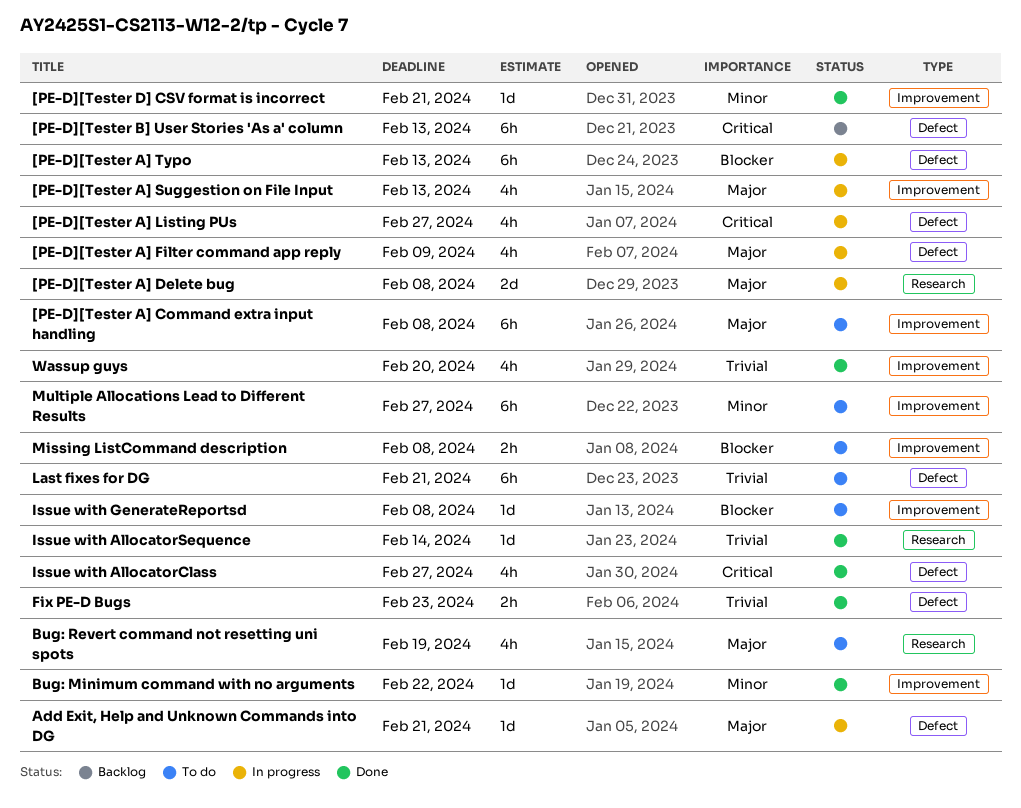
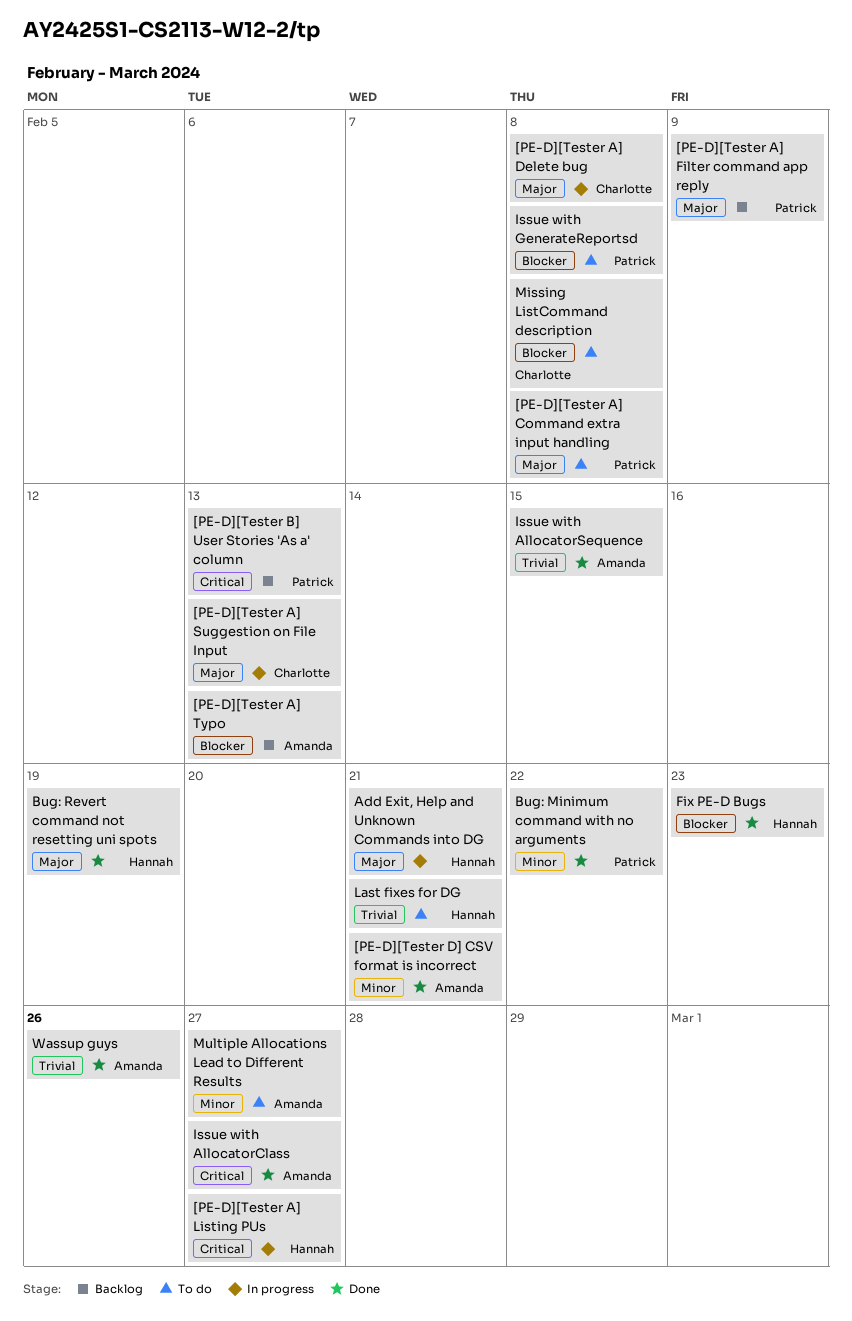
[PE-D][Tester A] Filter command app reply, status: In progress -> Backlog
[PE-D][Tester A] Typo, status: In progress -> Backlog
Bug: Revert command not resetting uni spots, status: To do -> Done
Fix PE-D Bugs, priority: Trivial -> Blocker
Issue with AllocatorSequence, due: Feb 14 -> Feb 15
Wassup guys, due: Feb 20 -> Feb 26

